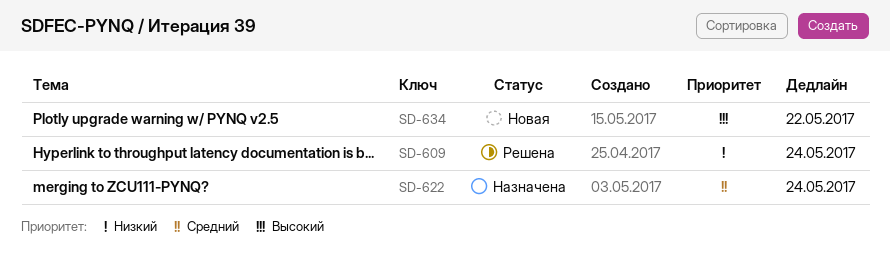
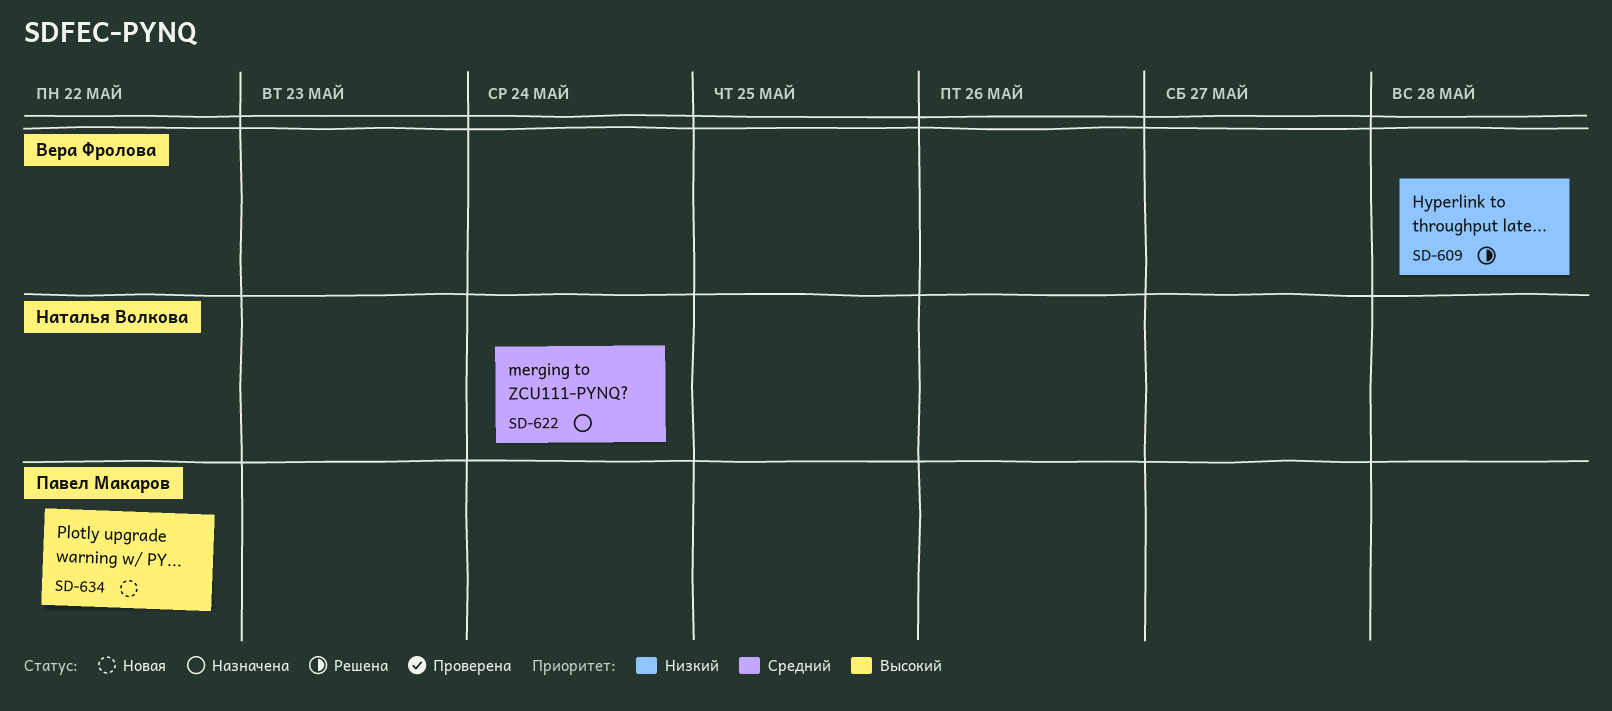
SD-609, due: May 24 -> May 28

